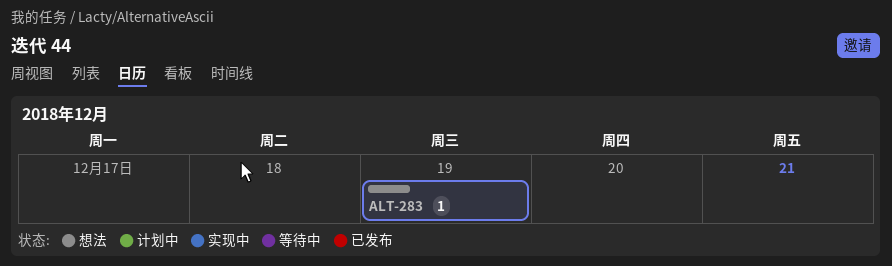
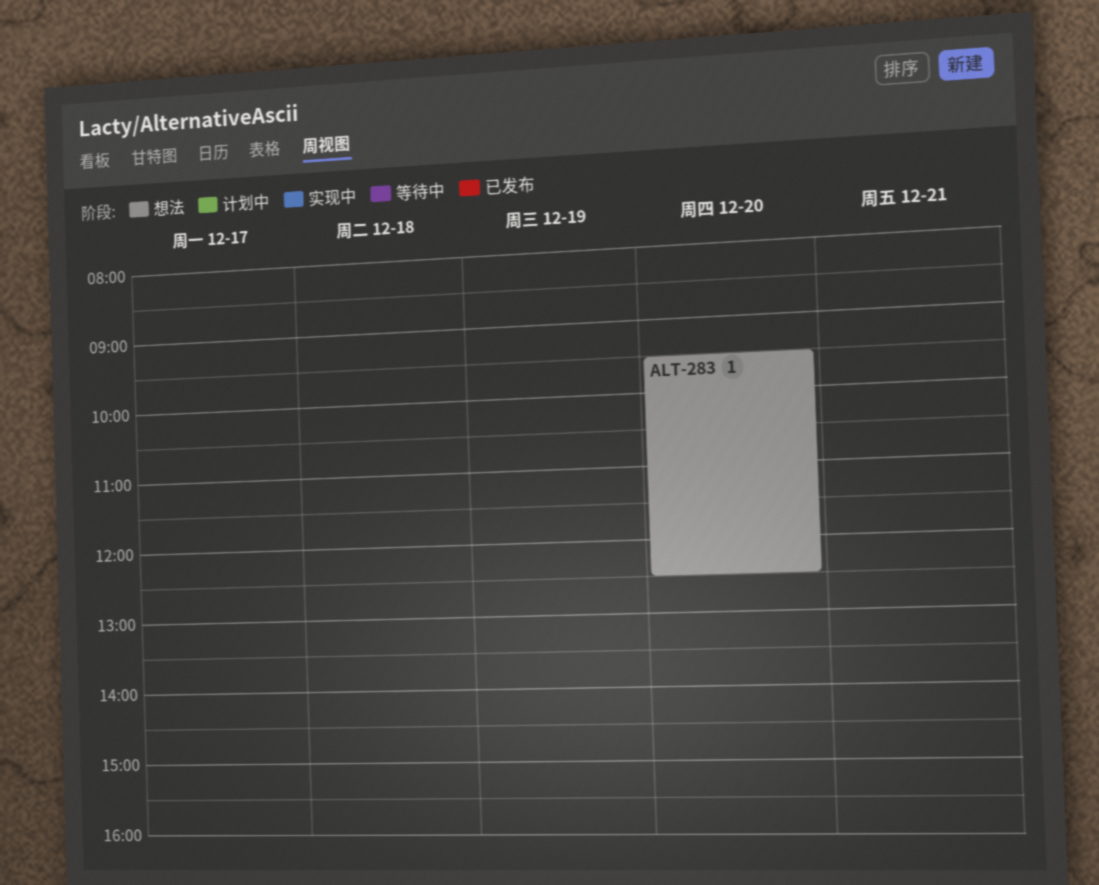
ALT-283, day: Dec 19 -> Dec 20

